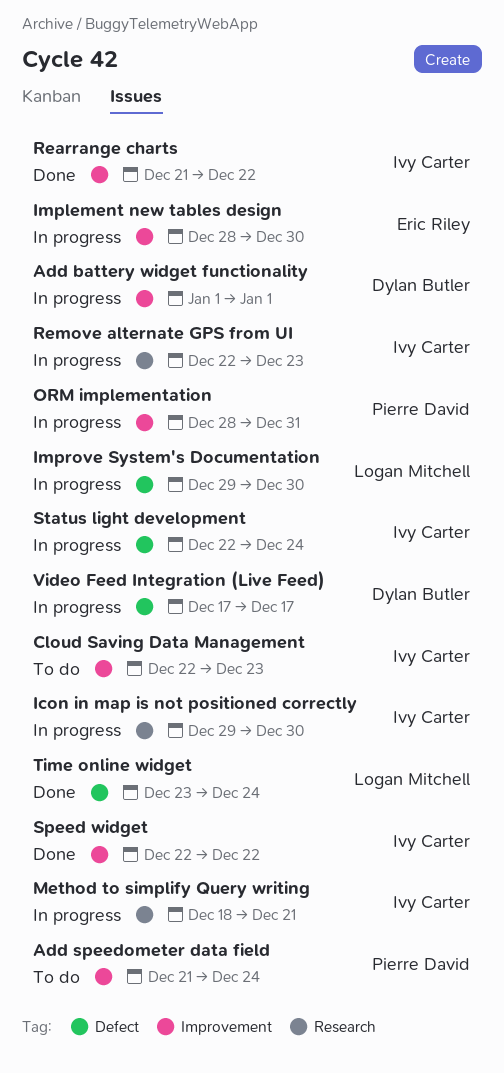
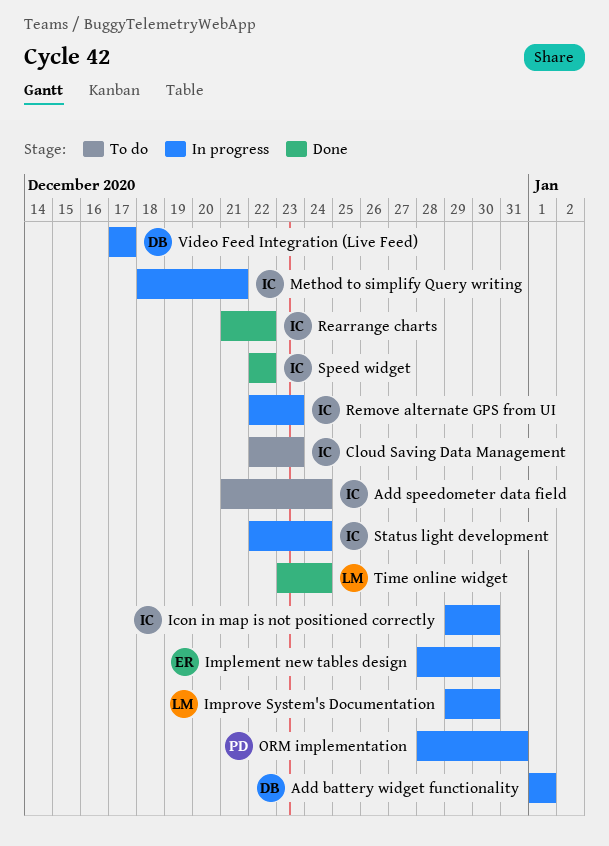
Add speedometer data field, owner: Pierre David -> Ivy Carter

